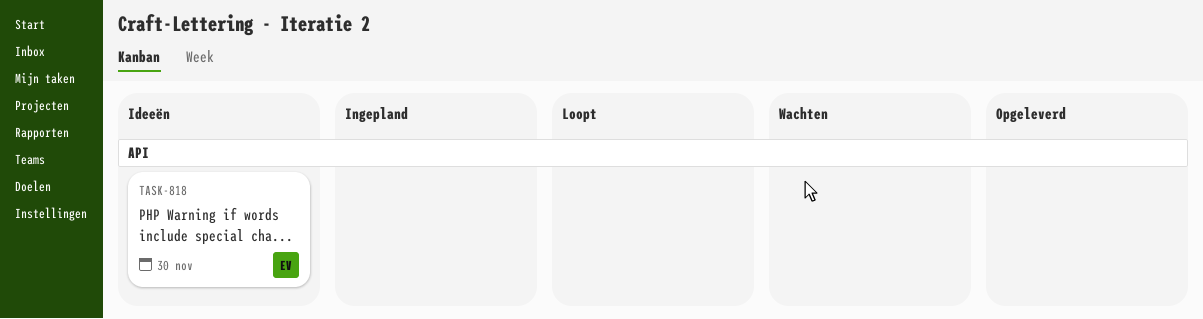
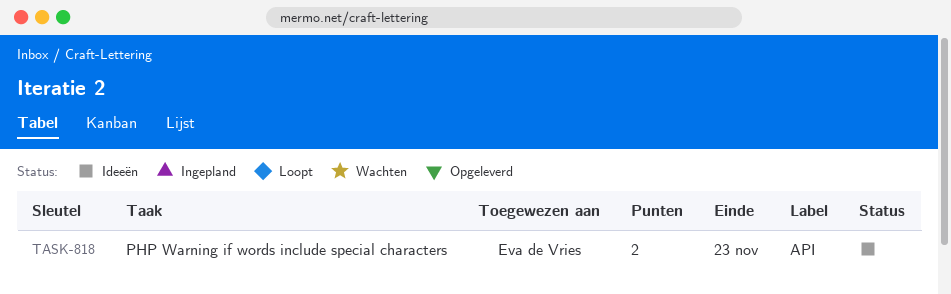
TASK-818, due: Nov 30 -> Nov 23

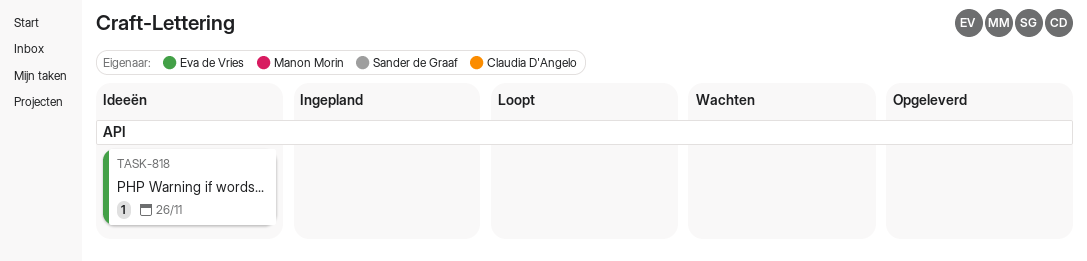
TASK-818, estimate: 2 -> 1
TASK-818, due: Nov 23 -> Nov 26

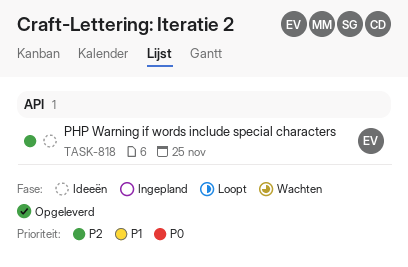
TASK-818, due: Nov 26 -> Nov 25

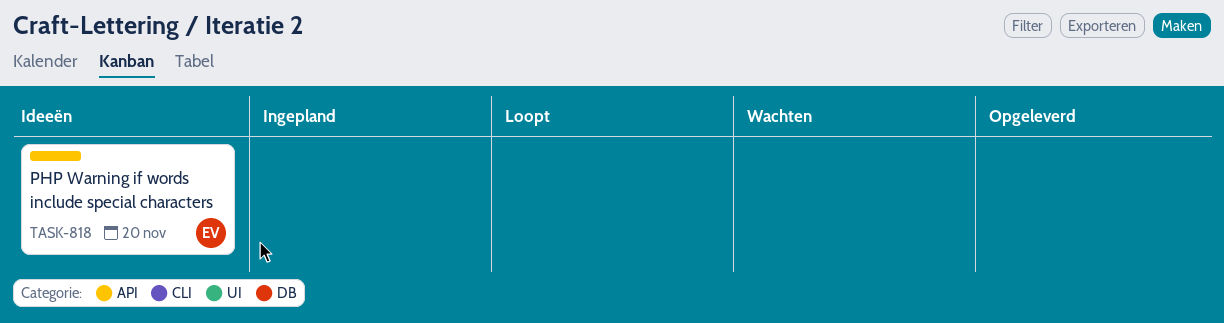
TASK-818, due: Nov 25 -> Nov 20

